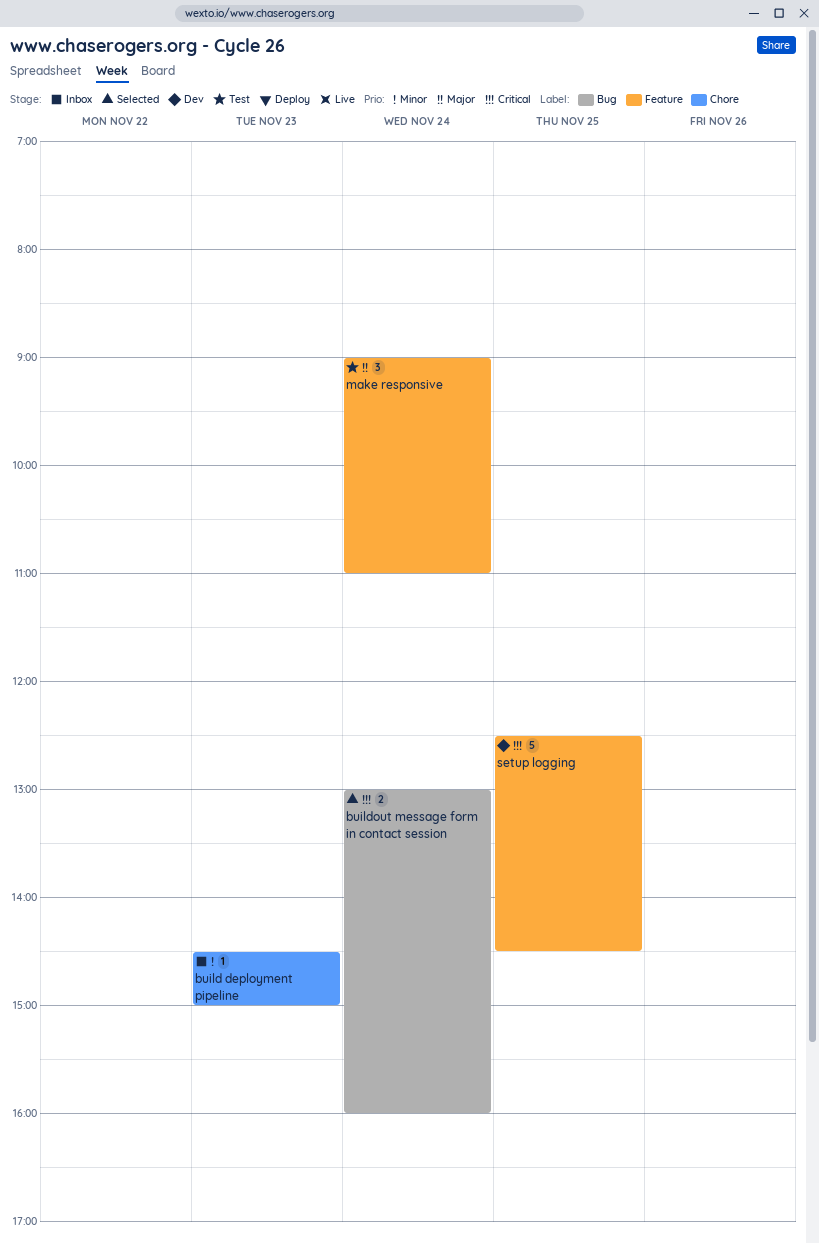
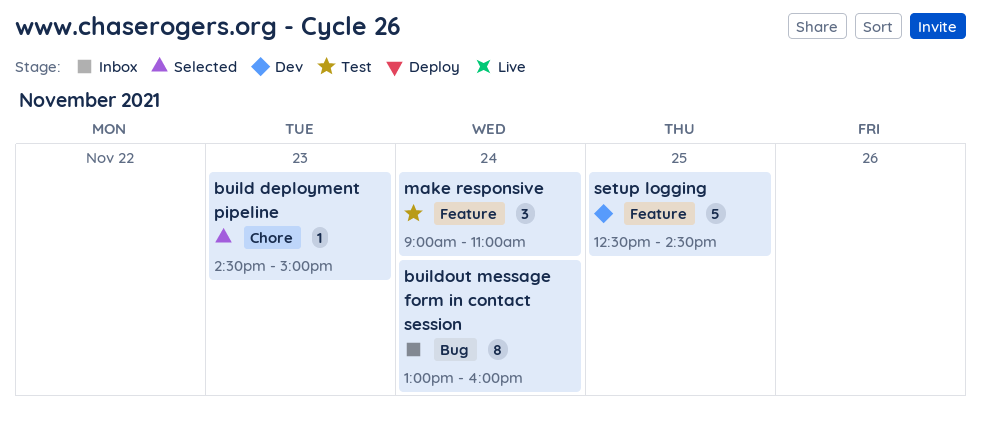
build deployment pipeline, status: Inbox -> Selected
buildout message form in contact session, status: Selected -> Inbox
buildout message form in contact session, estimate: 2 -> 8

